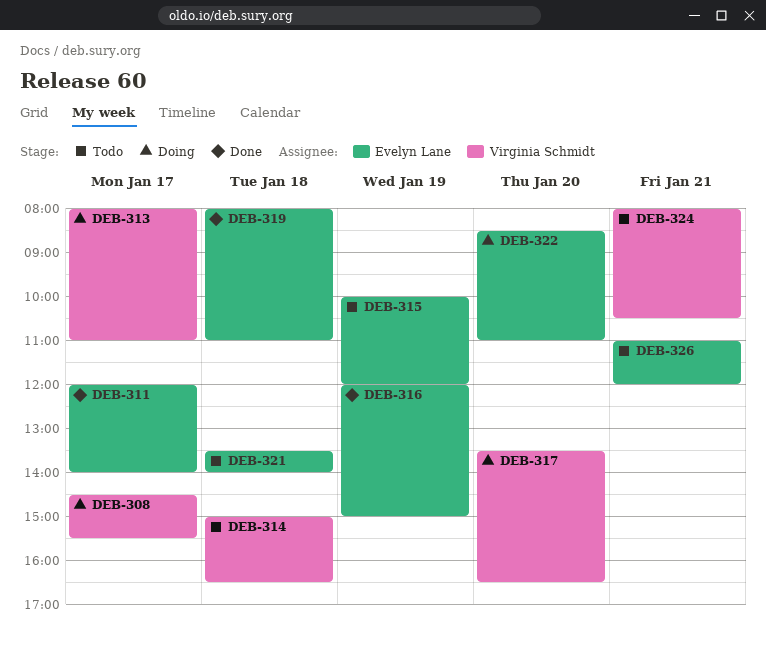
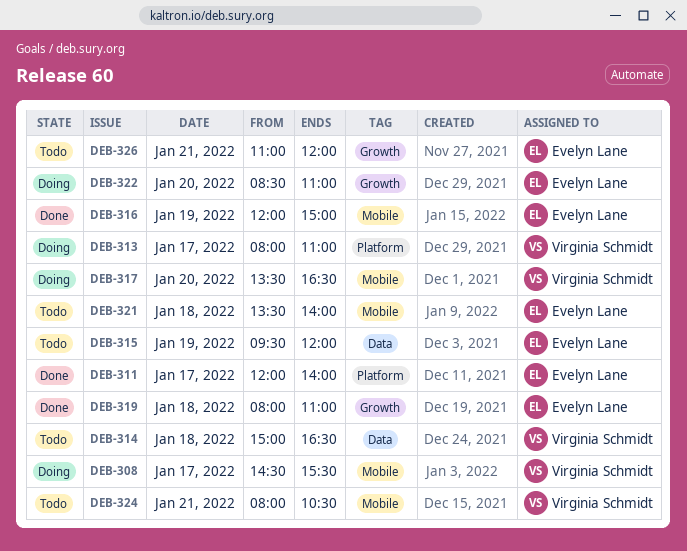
DEB-315, begins: 10:00 -> 09:30

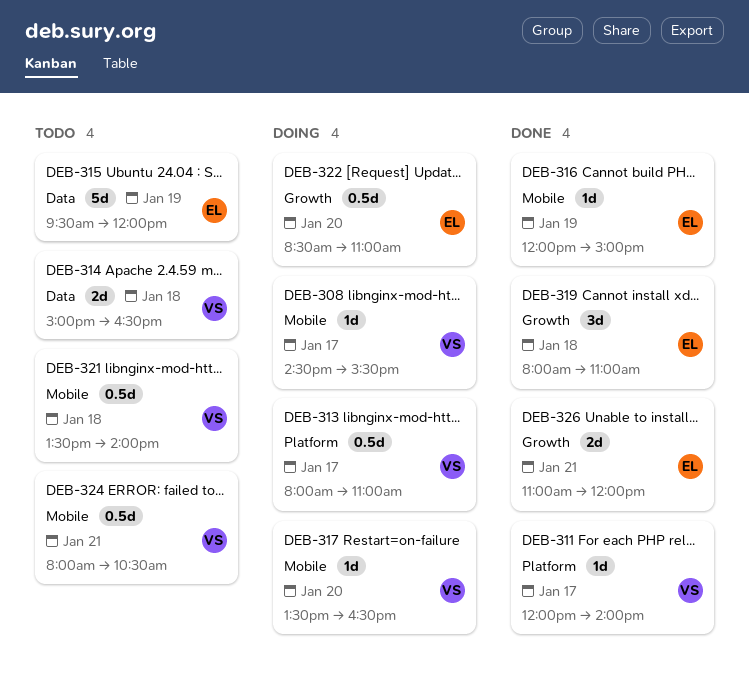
DEB-311, owner: Evelyn Lane -> Virginia Schmidt
DEB-321, owner: Evelyn Lane -> Virginia Schmidt
DEB-326, status: Todo -> Done

